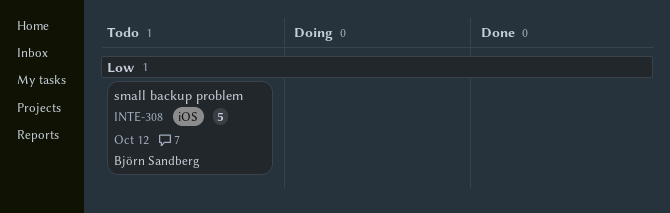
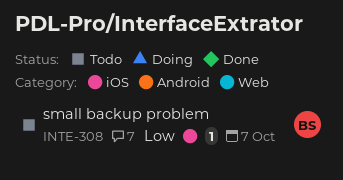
INTE-308, estimate: 5 -> 1
INTE-308, due: Oct 12 -> Oct 7

